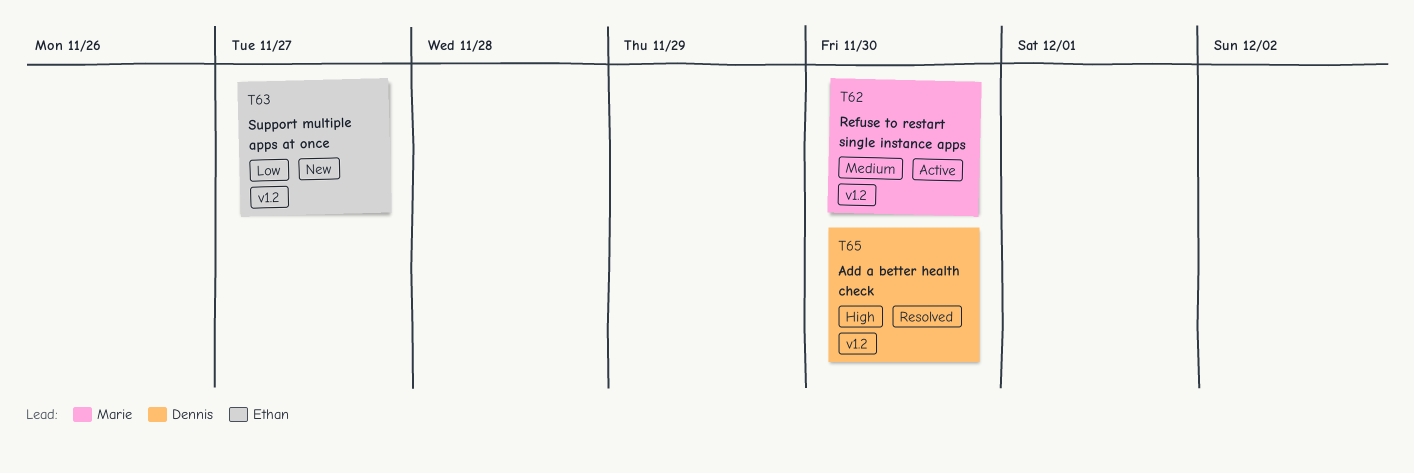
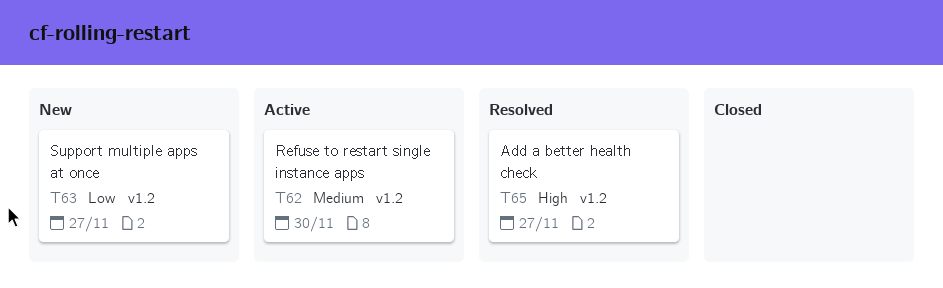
T65, due: Nov 30 -> Nov 27

